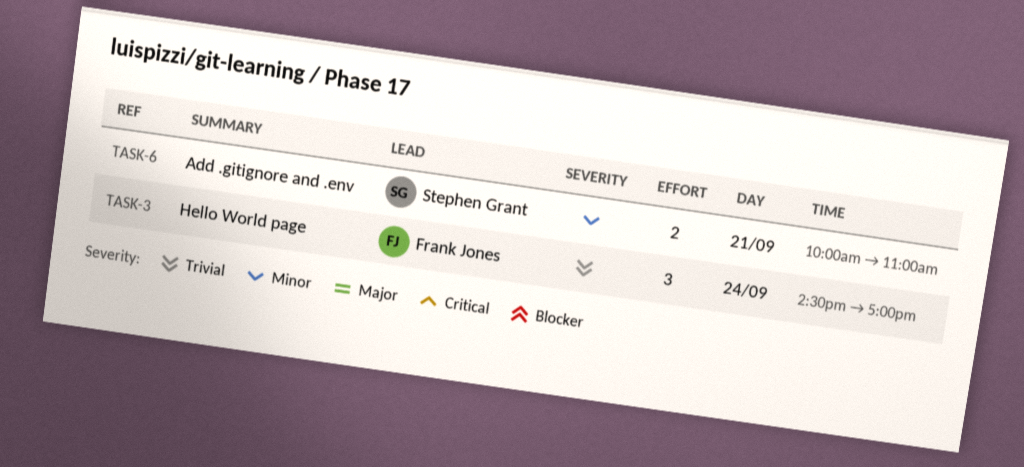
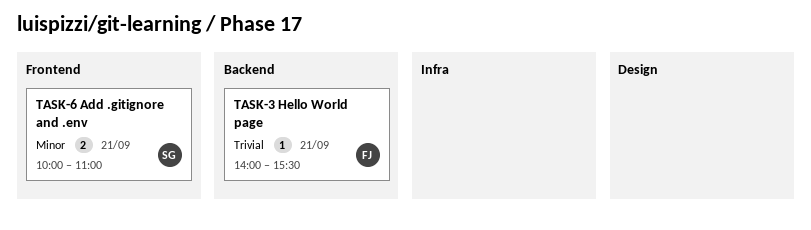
TASK-3, estimate: 3 -> 1
TASK-3, day: Sep 24 -> Sep 21
TASK-3, begins: 14:30 -> 14:00
TASK-3, ends: 17:00 -> 15:30

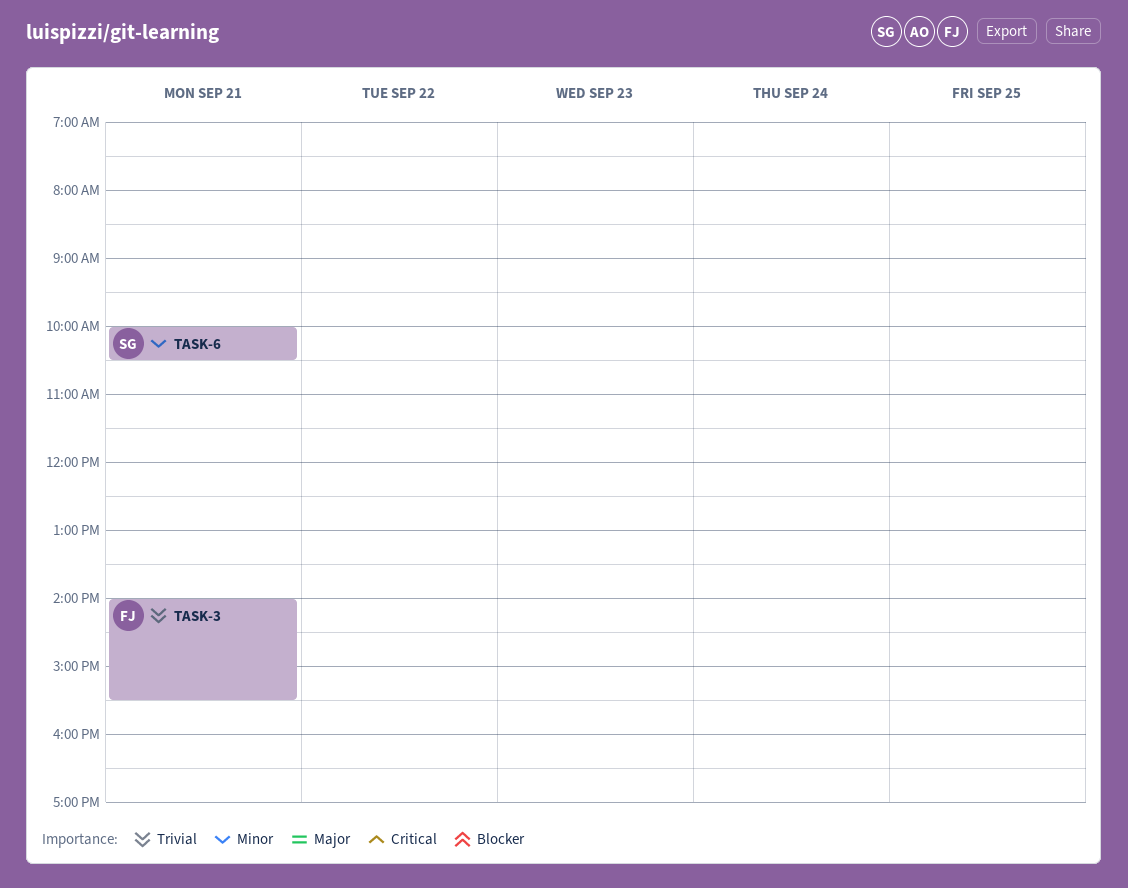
TASK-6, ends: 11:00 -> 10:30

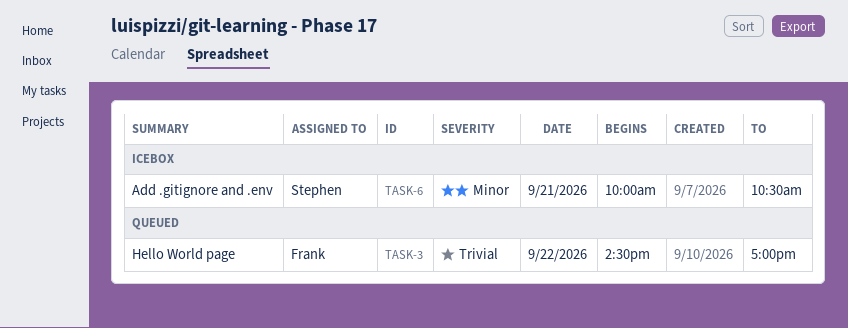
TASK-3, day: Sep 21 -> Sep 22
TASK-3, begins: 14:00 -> 14:30
TASK-3, ends: 15:30 -> 17:00

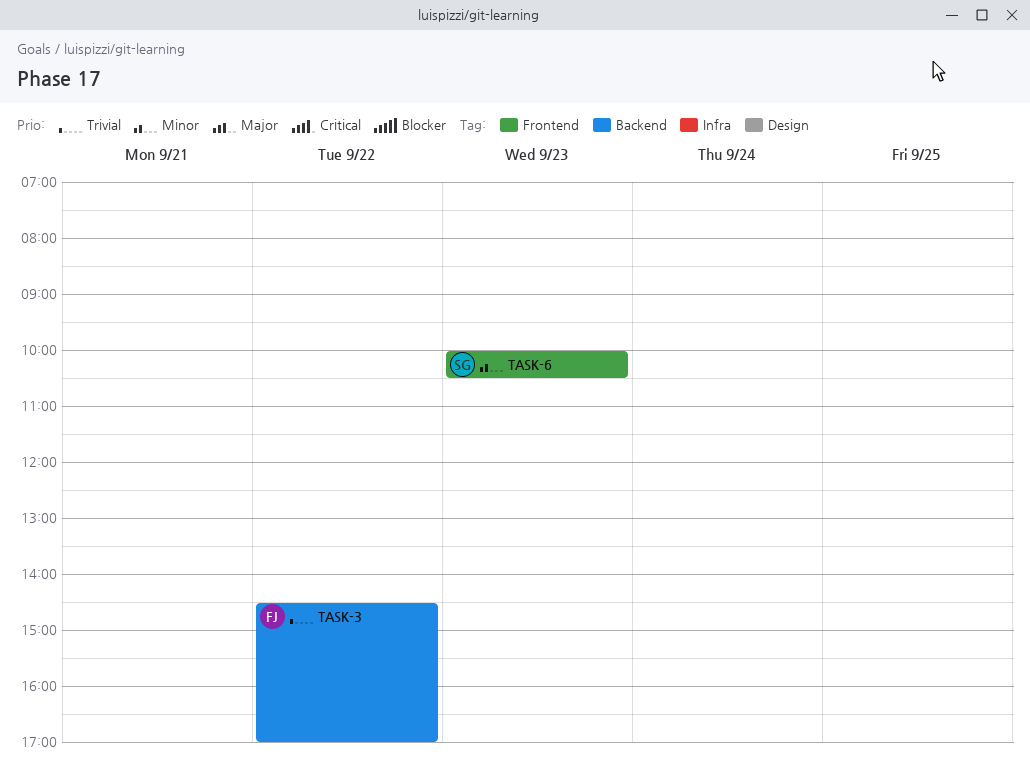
TASK-6, day: Sep 21 -> Sep 23

